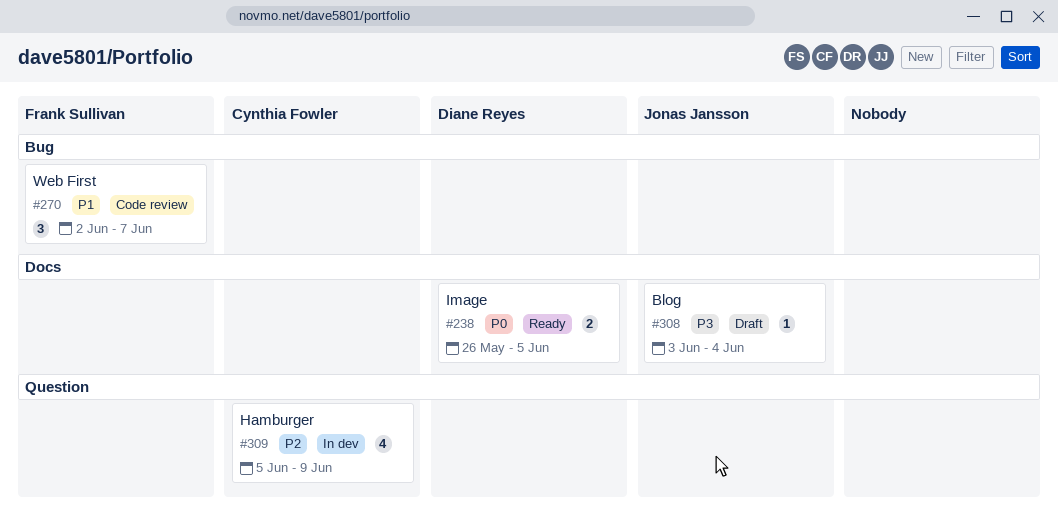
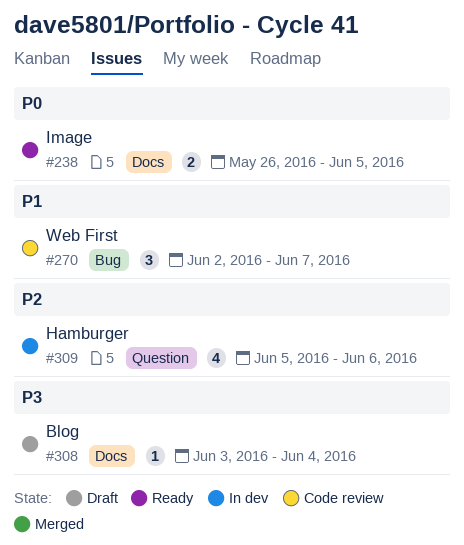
#309, due: Jun 9 -> Jun 6

